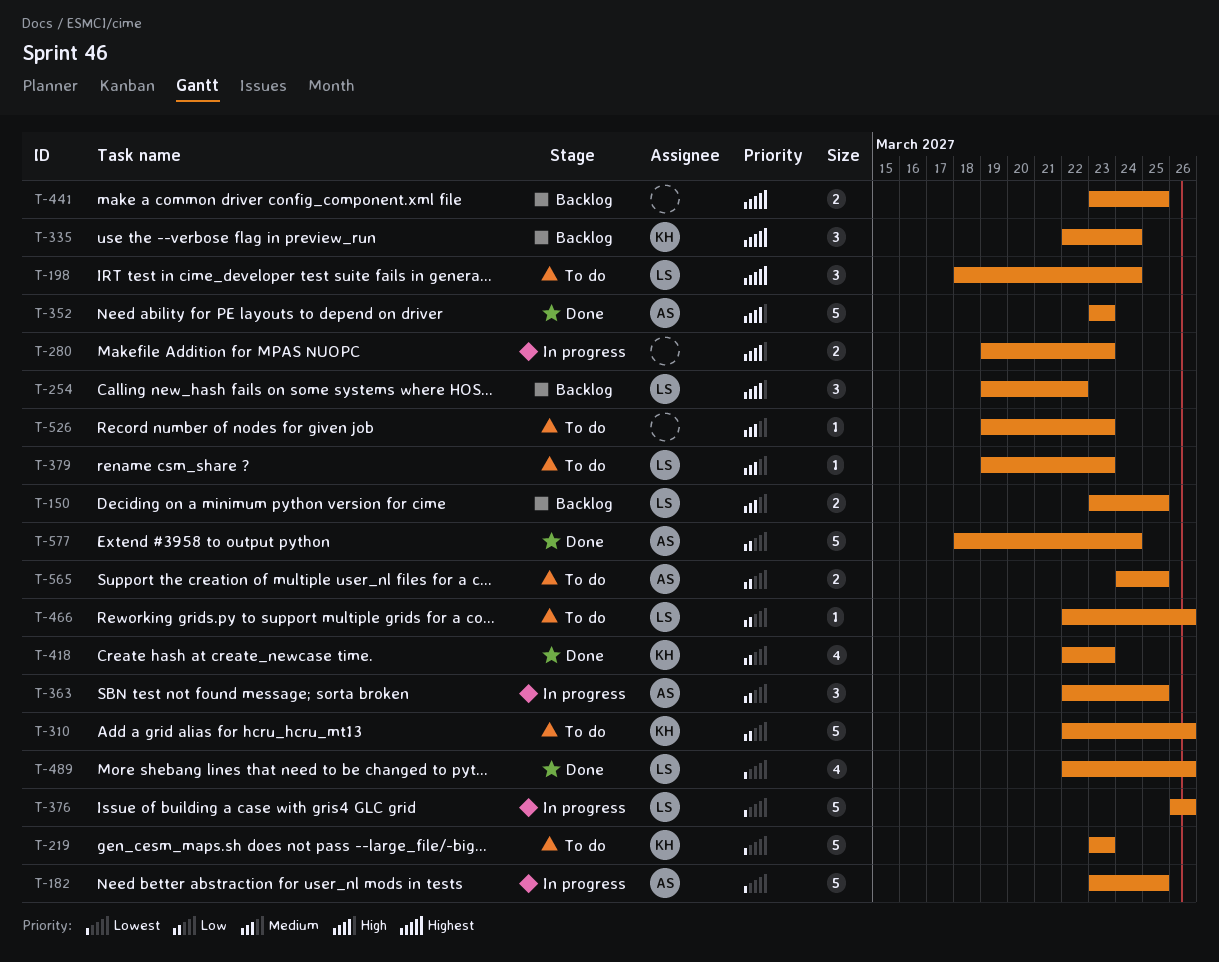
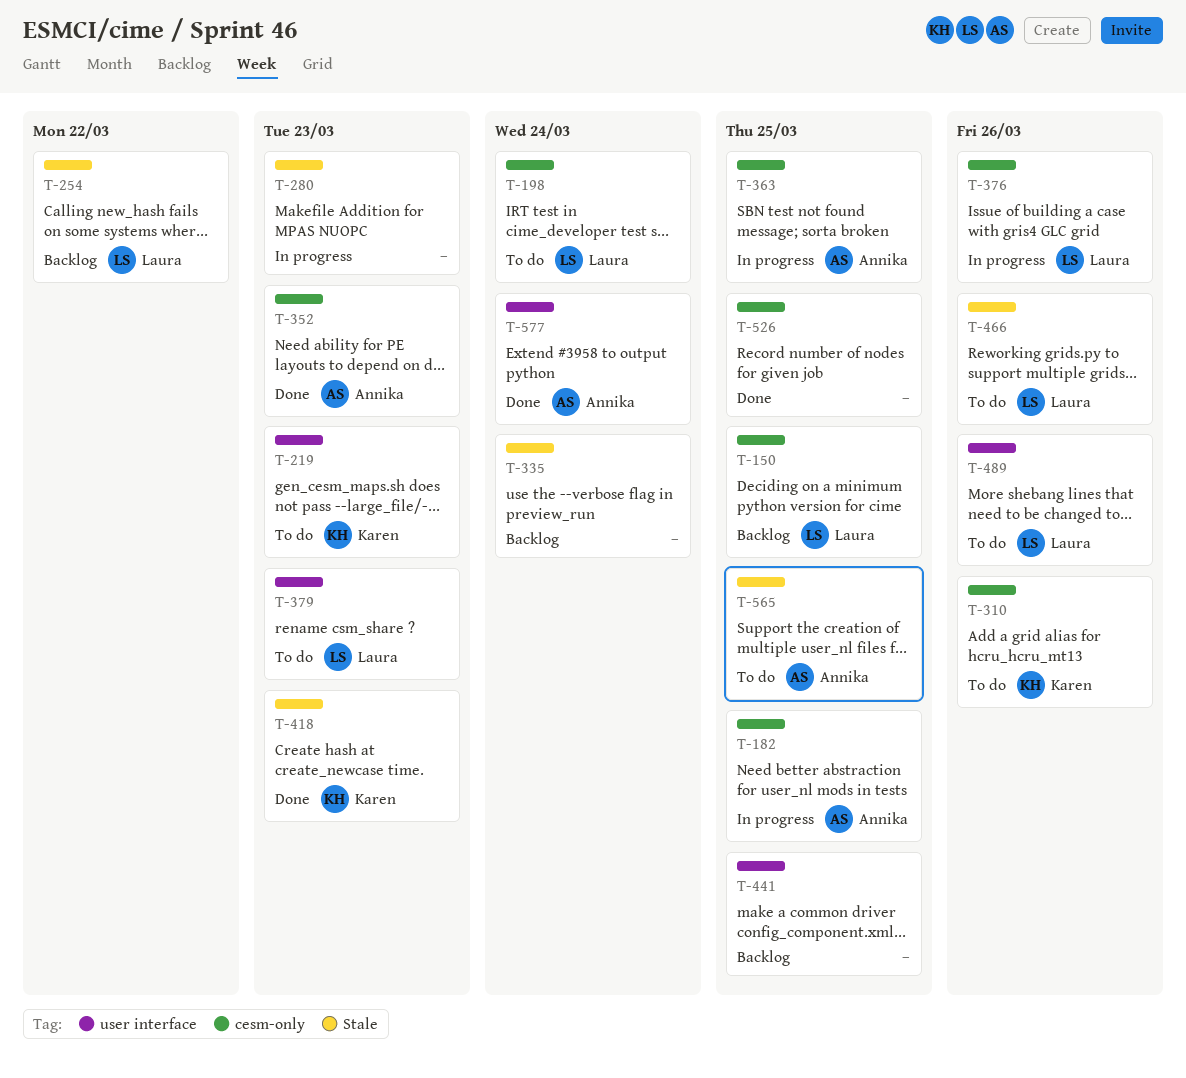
T-335, owner: Karen -> none
T-489, status: Done -> To do
T-526, status: To do -> Done
T-526, due: Mar 23 -> Mar 25

